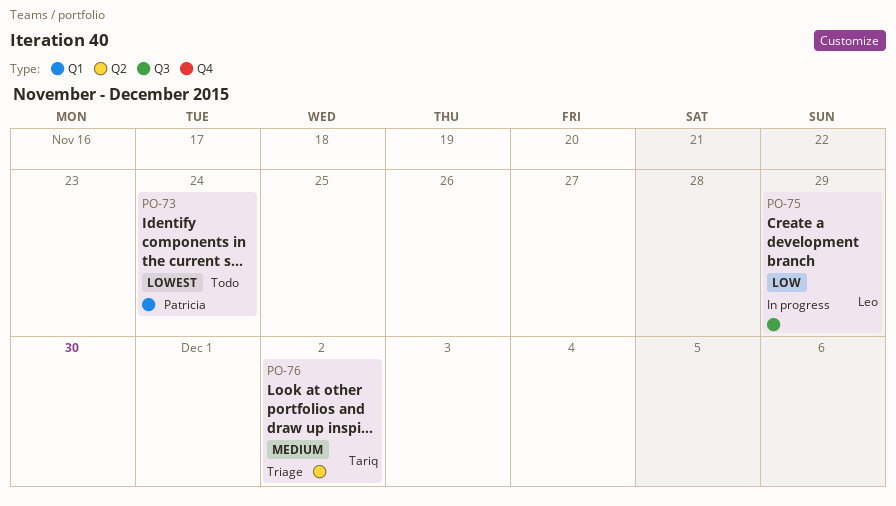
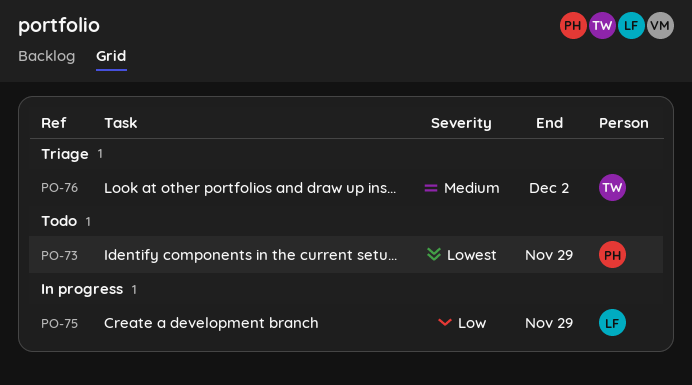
PO-73, due: Nov 24 -> Nov 29

